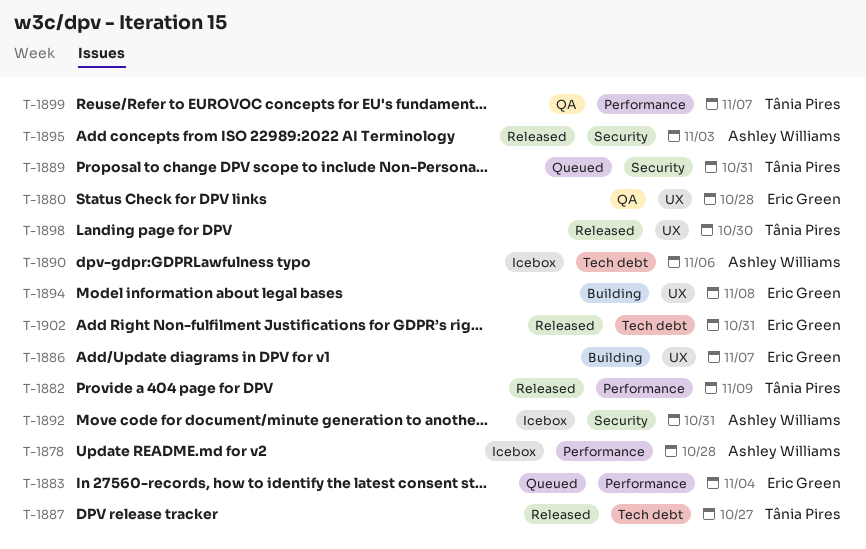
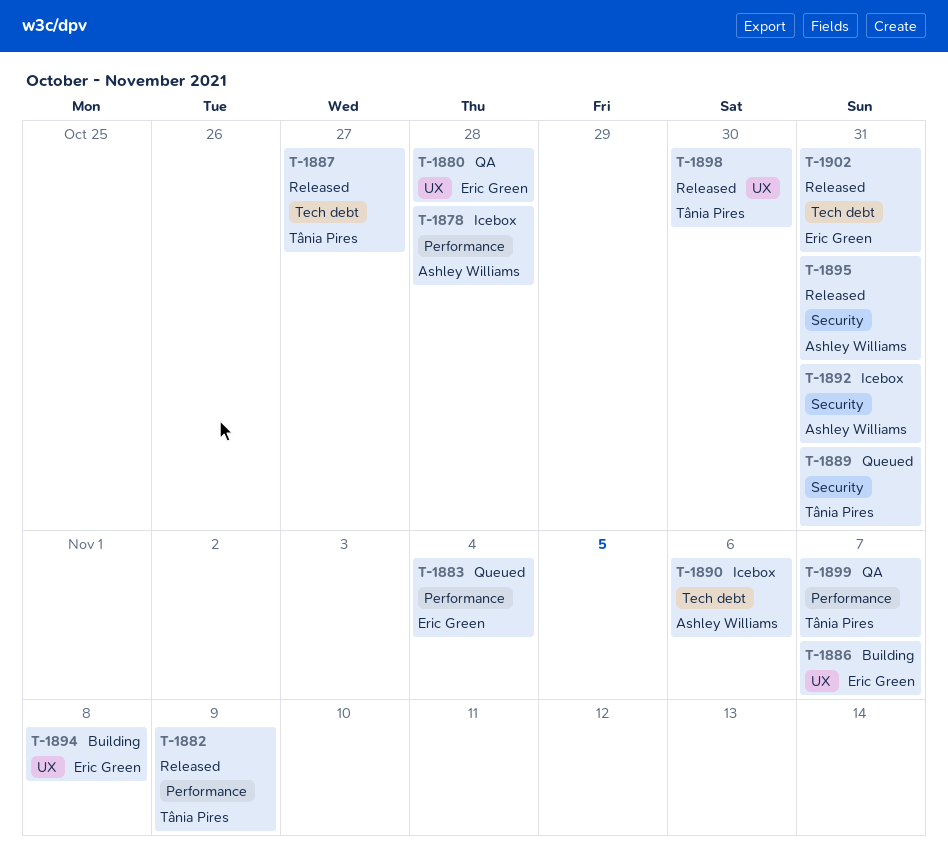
T-1895, due: Nov 3 -> Oct 31

